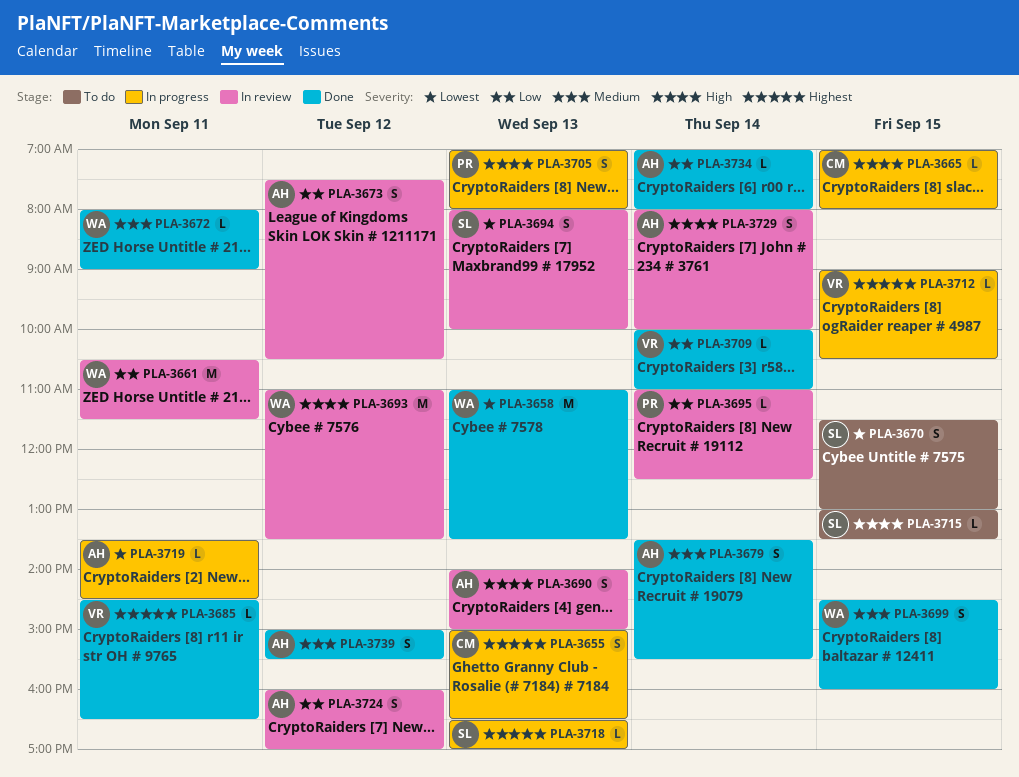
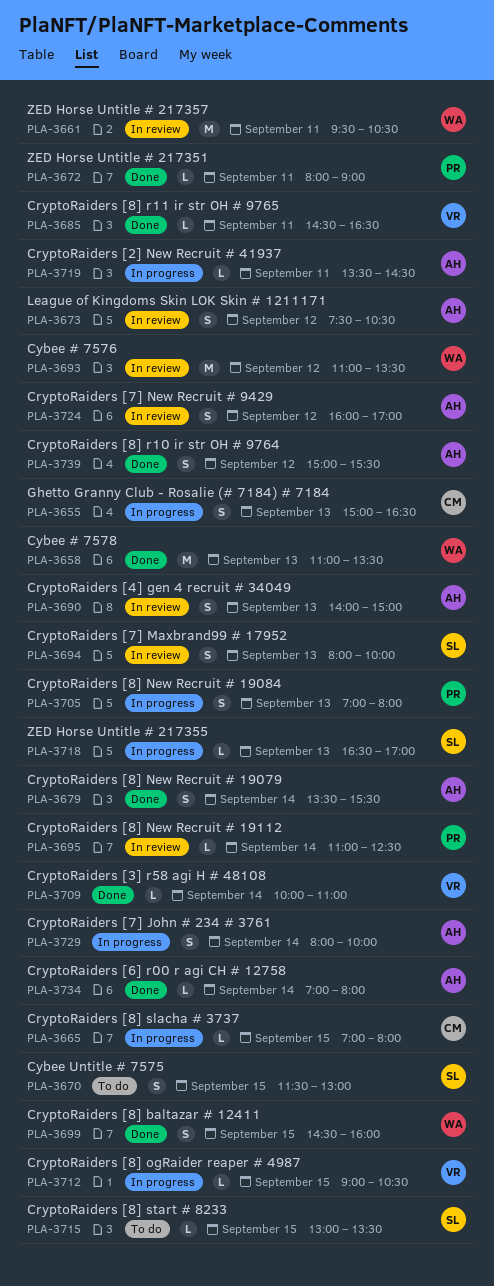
PLA-3661, begins: 10:30 -> 09:30
PLA-3661, ends: 11:30 -> 10:30
PLA-3672, owner: WA -> PR
PLA-3729, status: In review -> In progress

